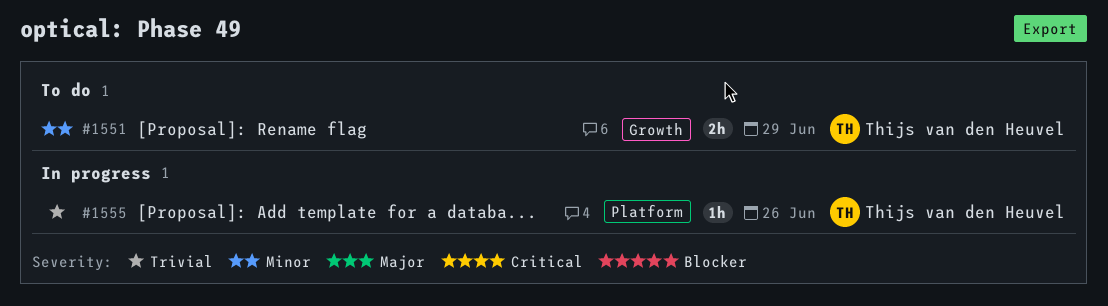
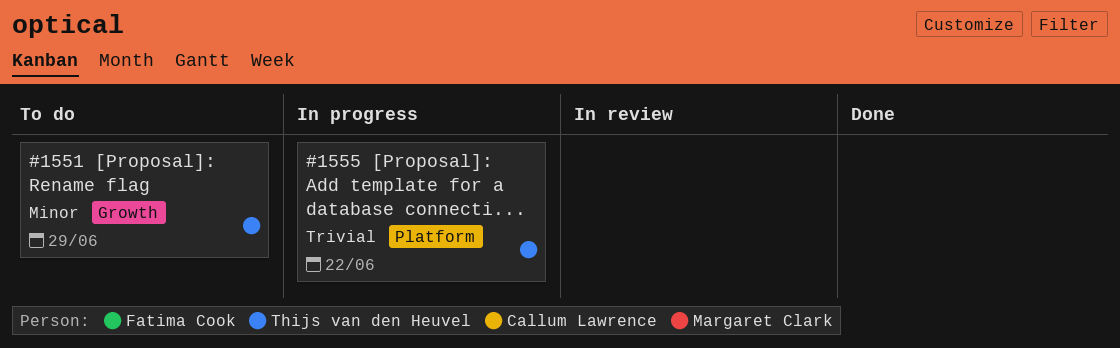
#1555, due: Jun 26 -> Jun 22

